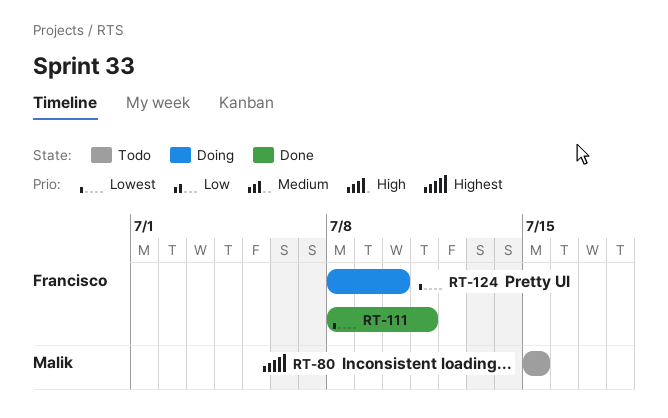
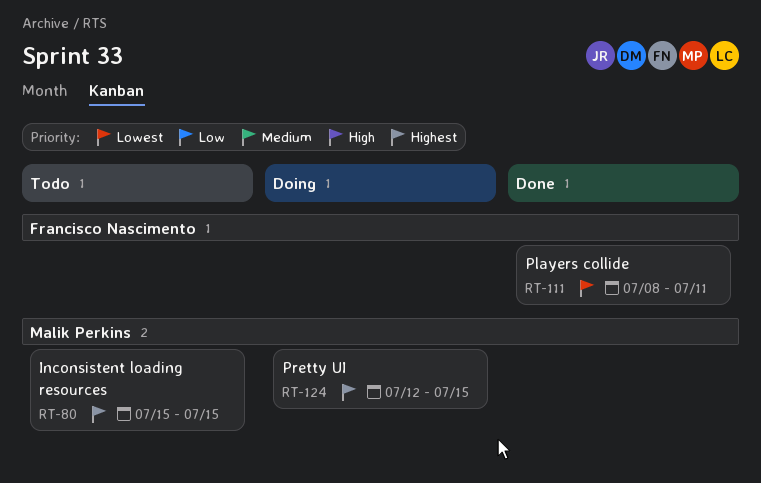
RT-124, owner: Francisco Nascimento -> Malik Perkins
RT-124, priority: Lowest -> Highest
RT-124, start: Jul 8 -> Jul 12
RT-124, due: Jul 10 -> Jul 15

